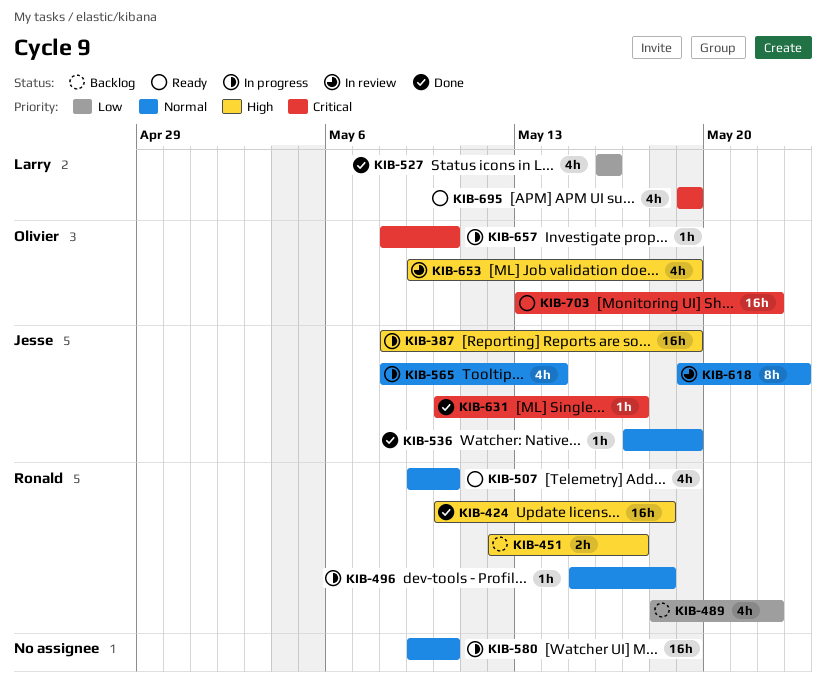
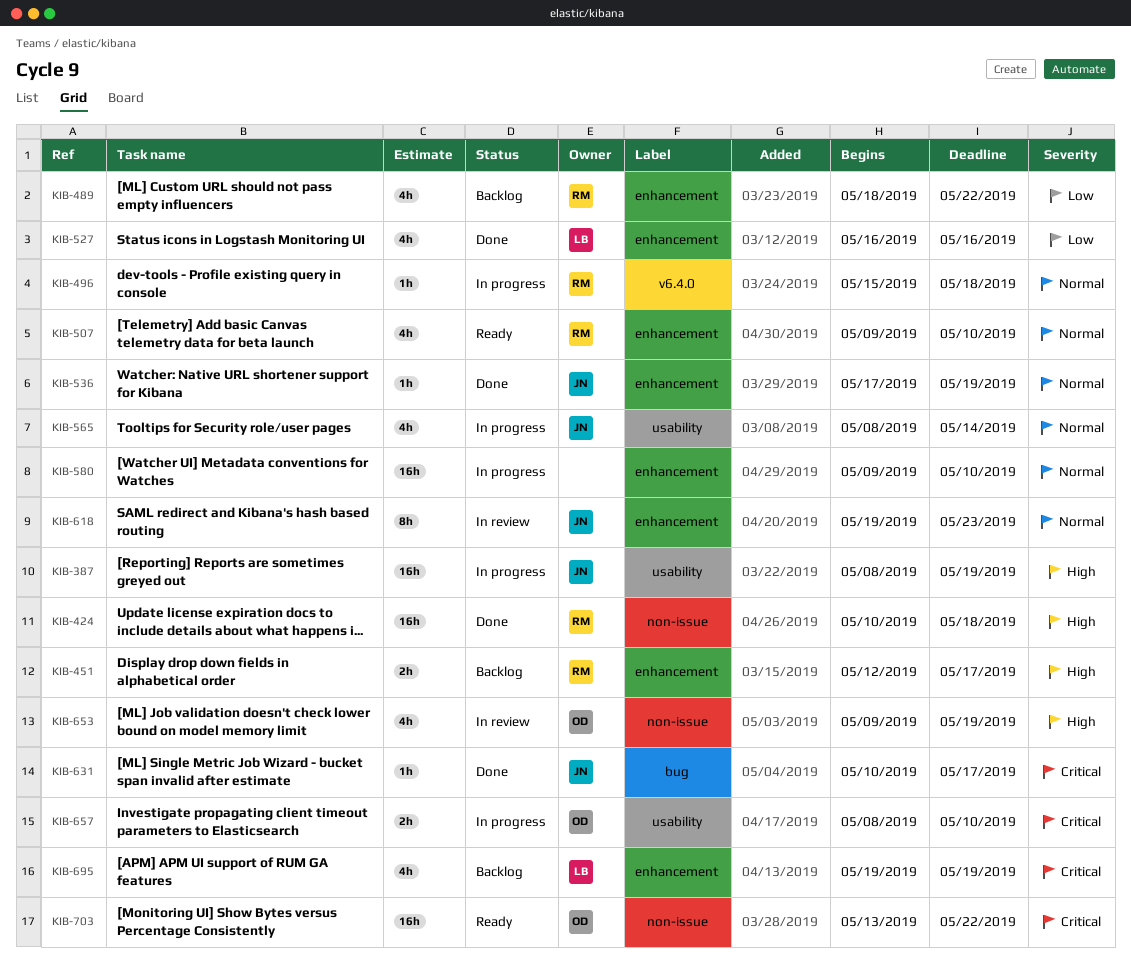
KIB-657, estimate: 1h -> 2h
KIB-695, status: Ready -> Backlog

